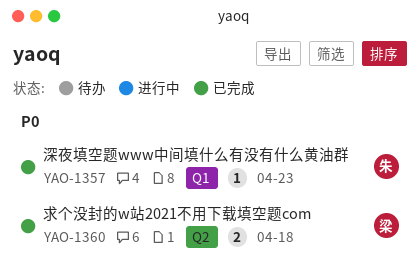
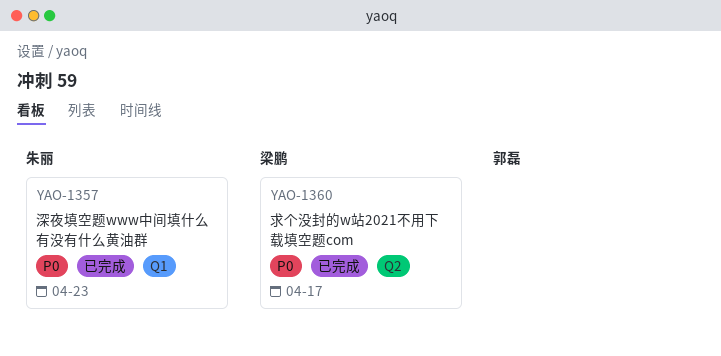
YAO-1360, due: Apr 18 -> Apr 17

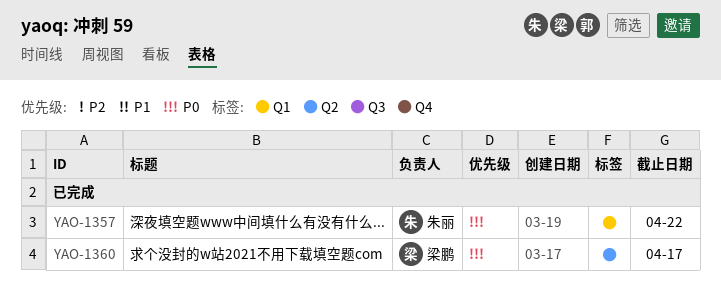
YAO-1357, due: Apr 23 -> Apr 22

